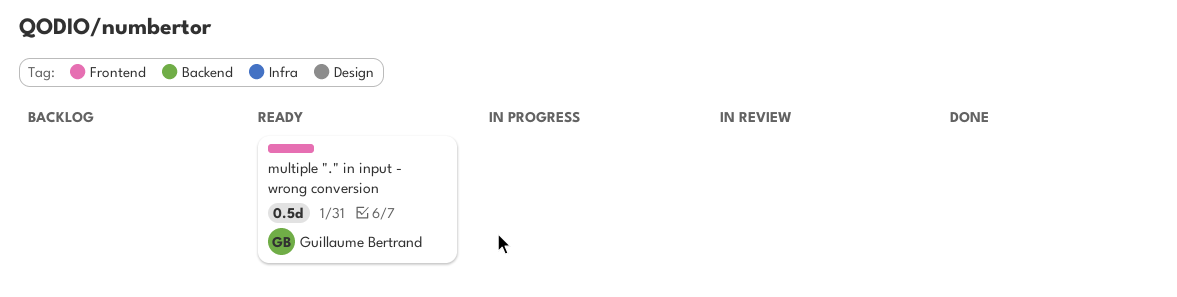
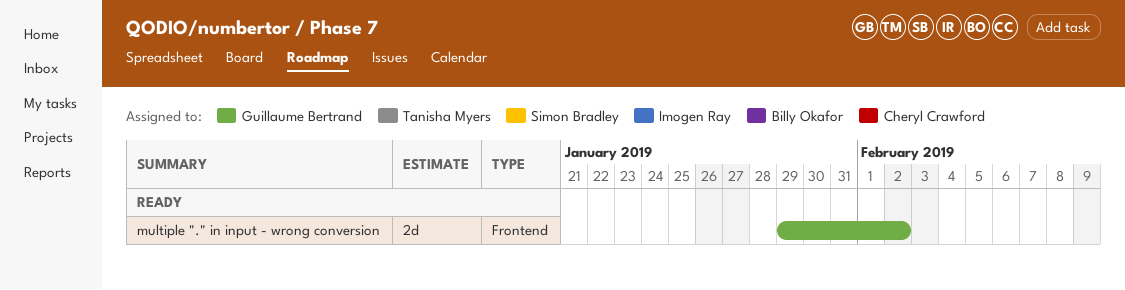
multiple "." in input - wrong conversion, estimate: 0.5d -> 2d
multiple "." in input - wrong conversion, due: Jan 31 -> Feb 2

